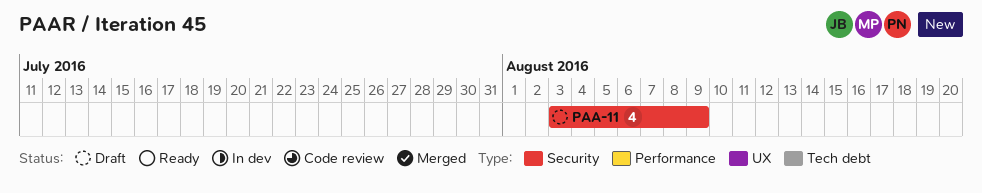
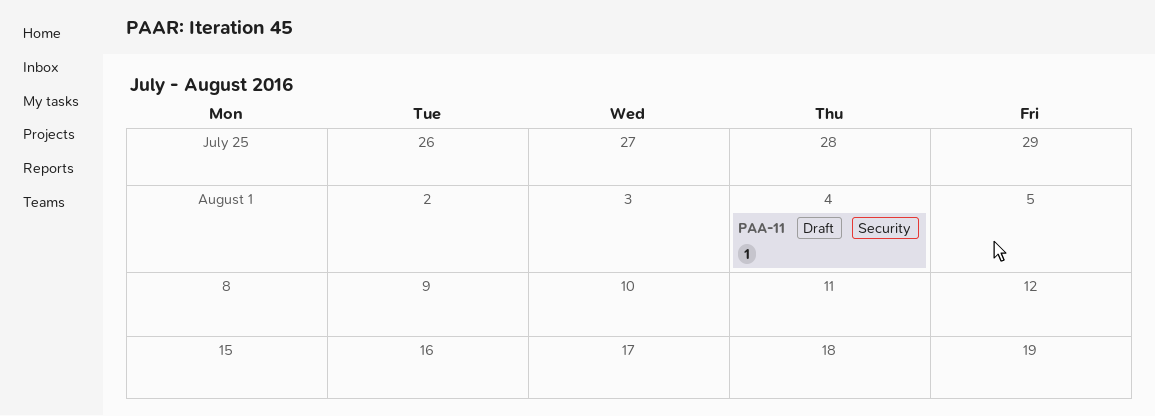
PAA-11, estimate: 4 -> 1
PAA-11, due: Aug 9 -> Aug 4

